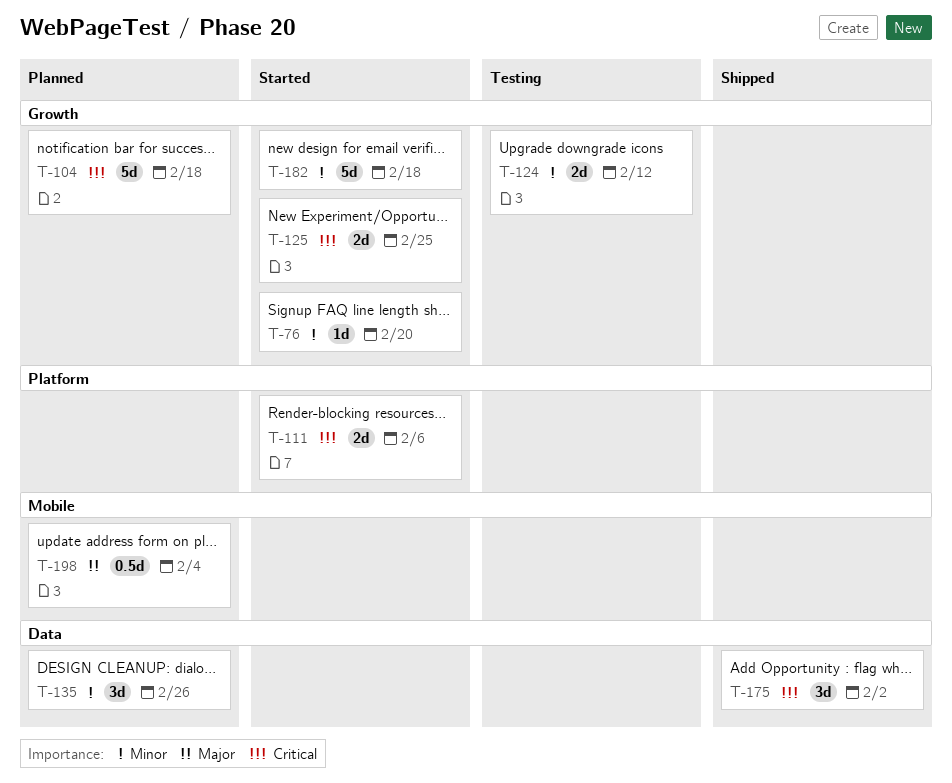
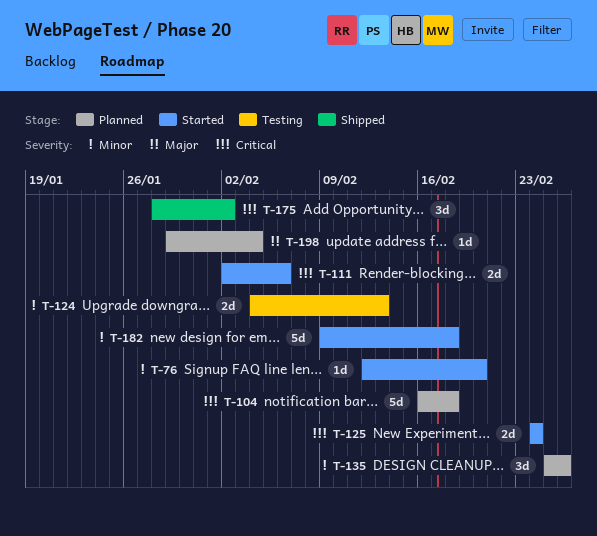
T-124, due: Feb 12 -> Feb 13
T-125, due: Feb 25 -> Feb 24
T-198, estimate: 0.5d -> 1d

